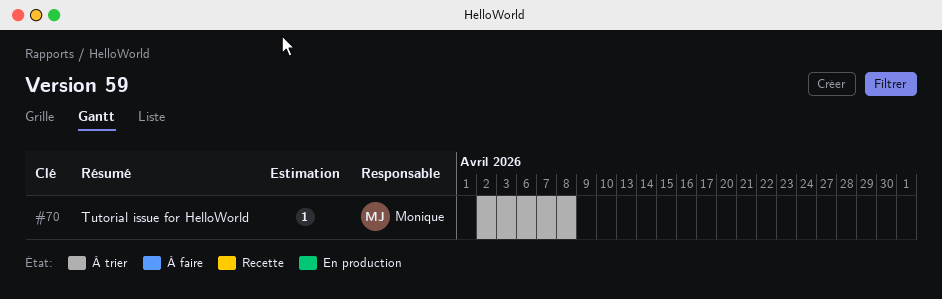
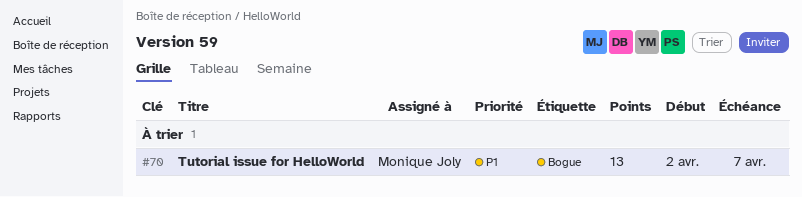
#70, estimate: 1 -> 13
#70, due: Apr 8 -> Apr 7

